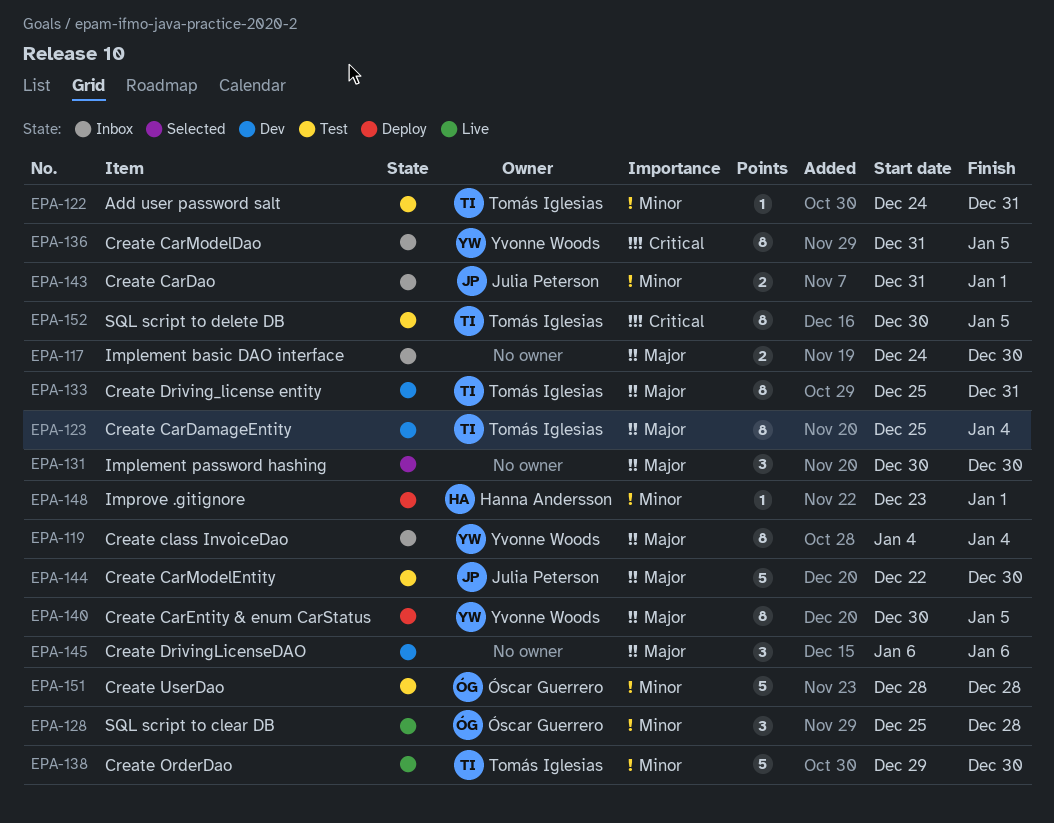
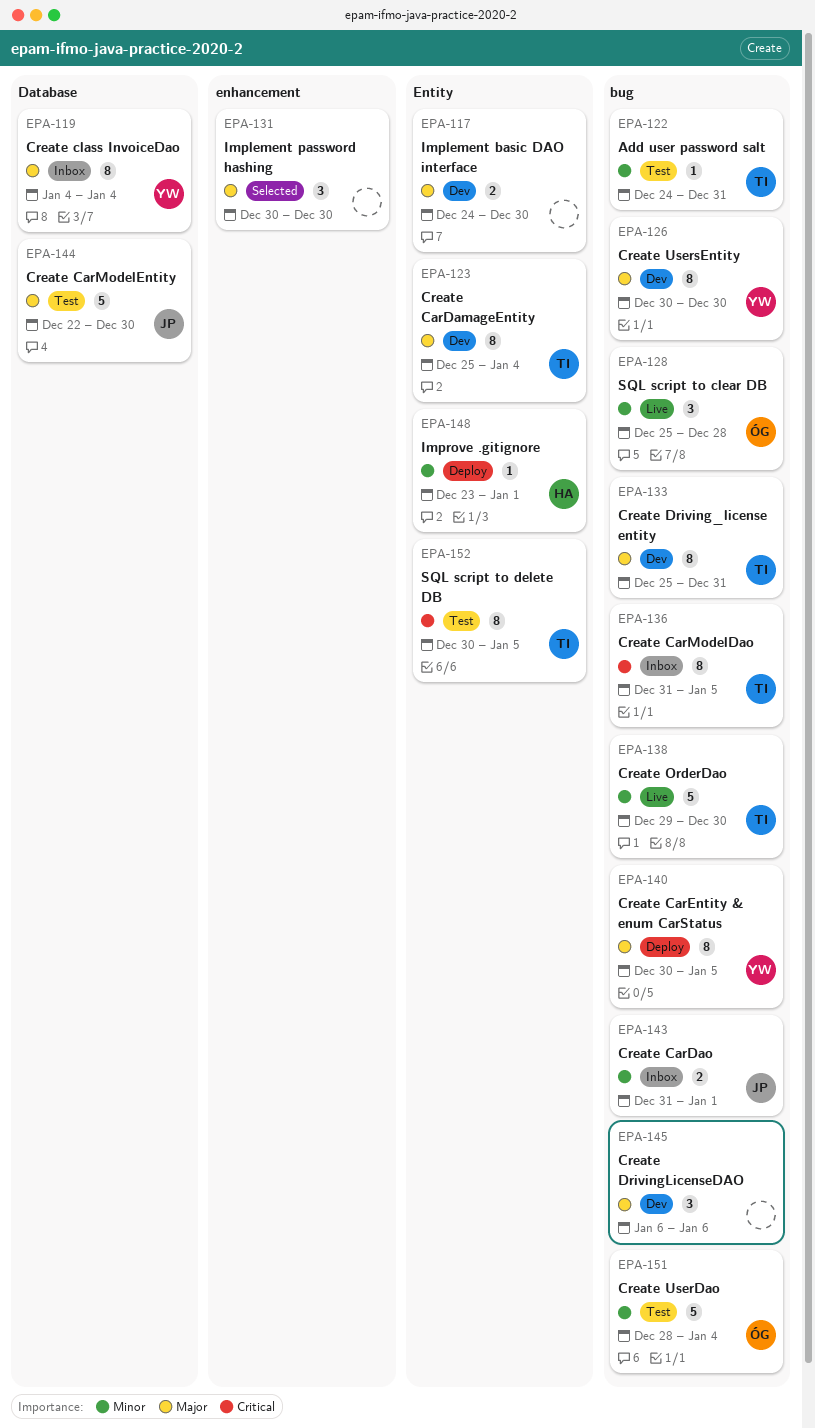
EPA-117, status: Inbox -> Dev
EPA-126: none -> present
EPA-136, owner: Yvonne Woods -> Tomás Iglesias
EPA-151, due: Dec 28 -> Jan 4

